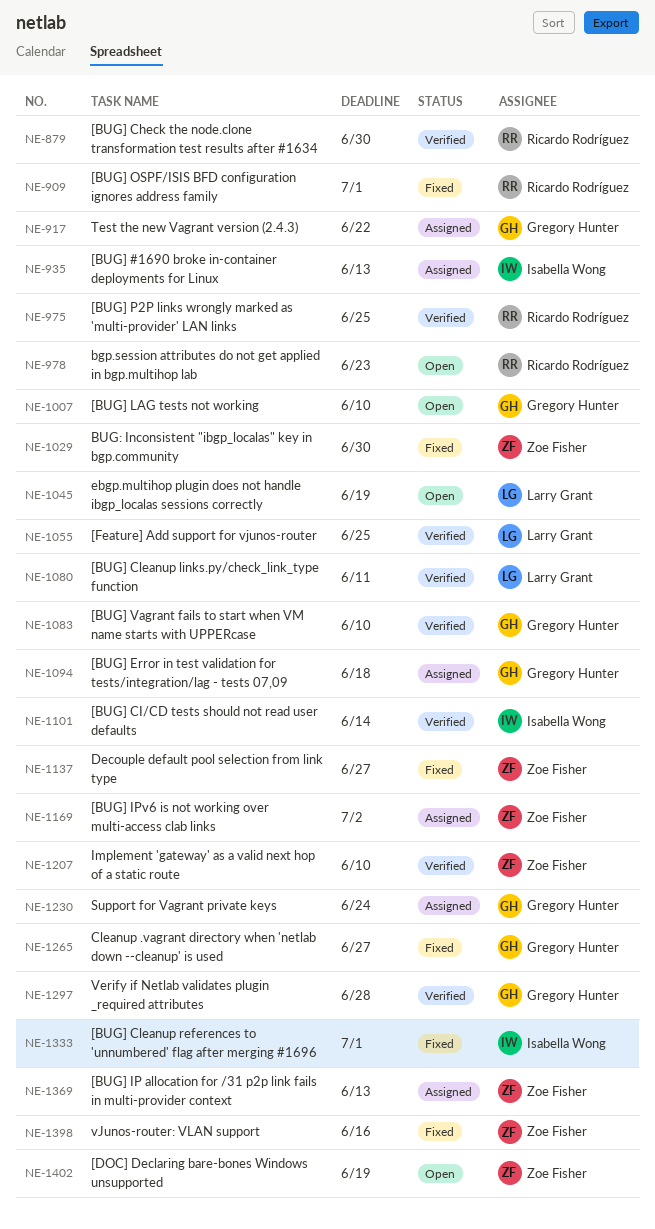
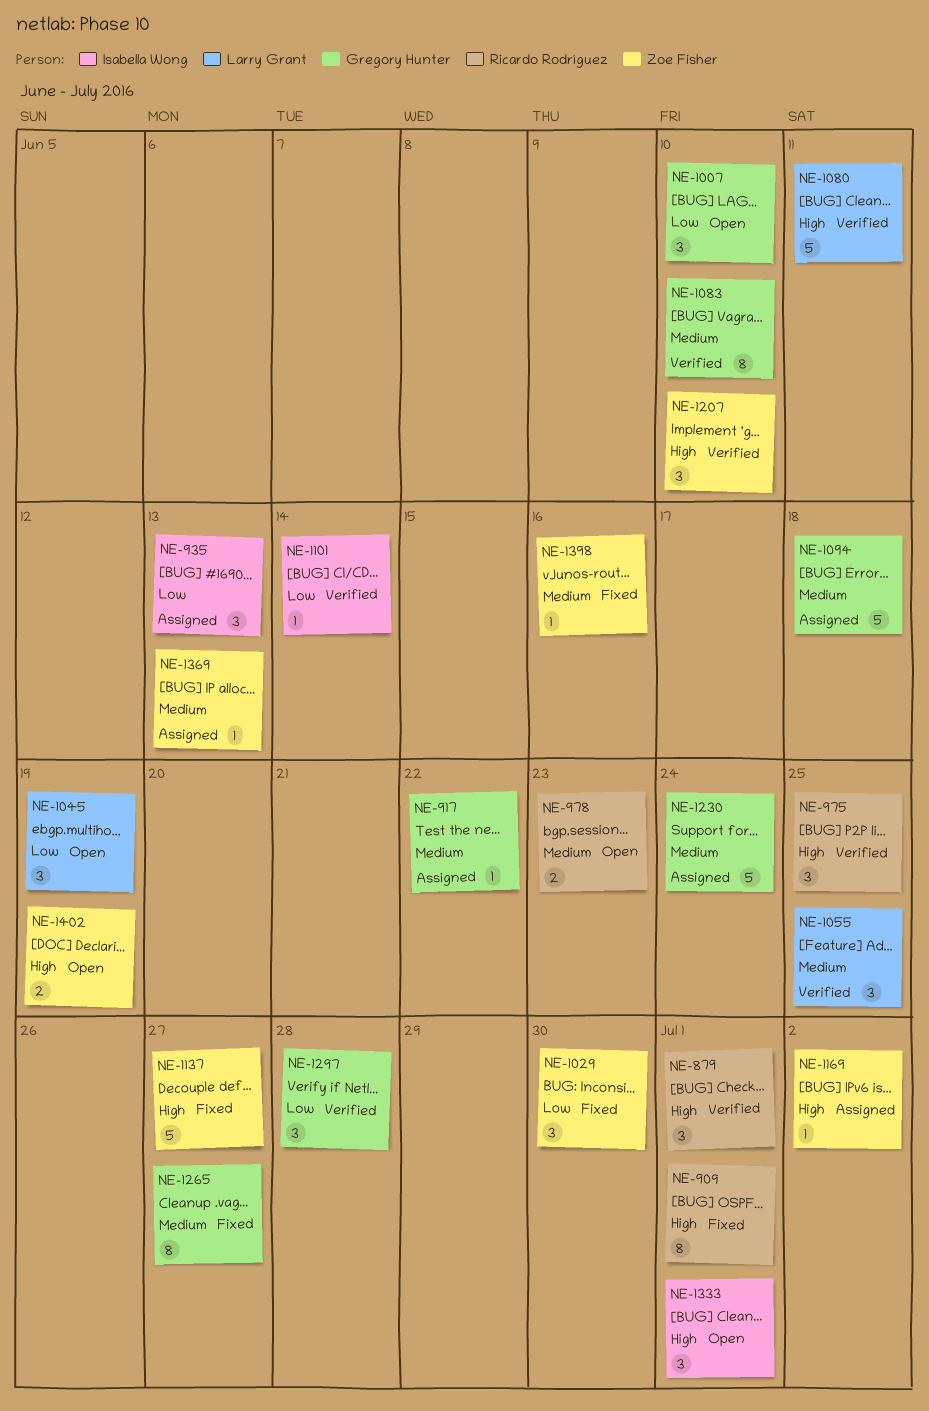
NE-879, due: Jun 30 -> Jul 1
NE-1333, status: Fixed -> Open

